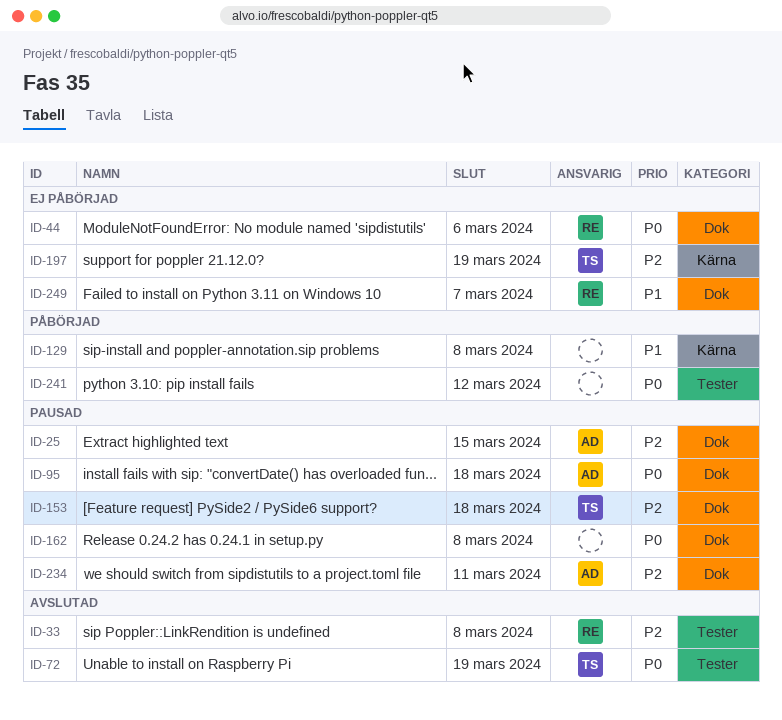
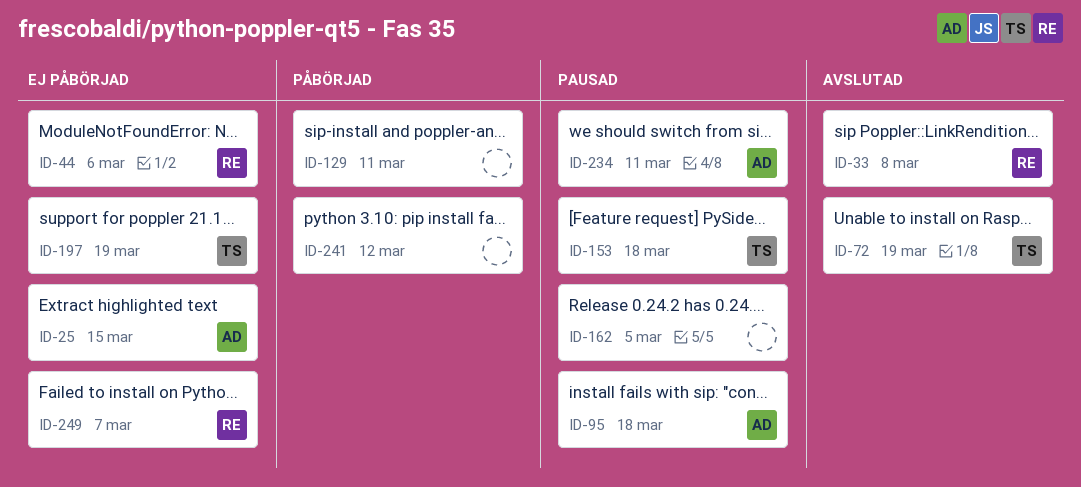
ID-25, status: Pausad -> Ej påbörjad
ID-129, due: Mar 8 -> Mar 11
ID-162, due: Mar 8 -> Mar 5

